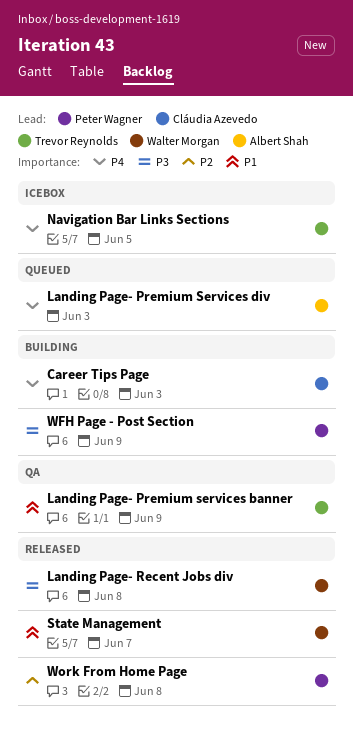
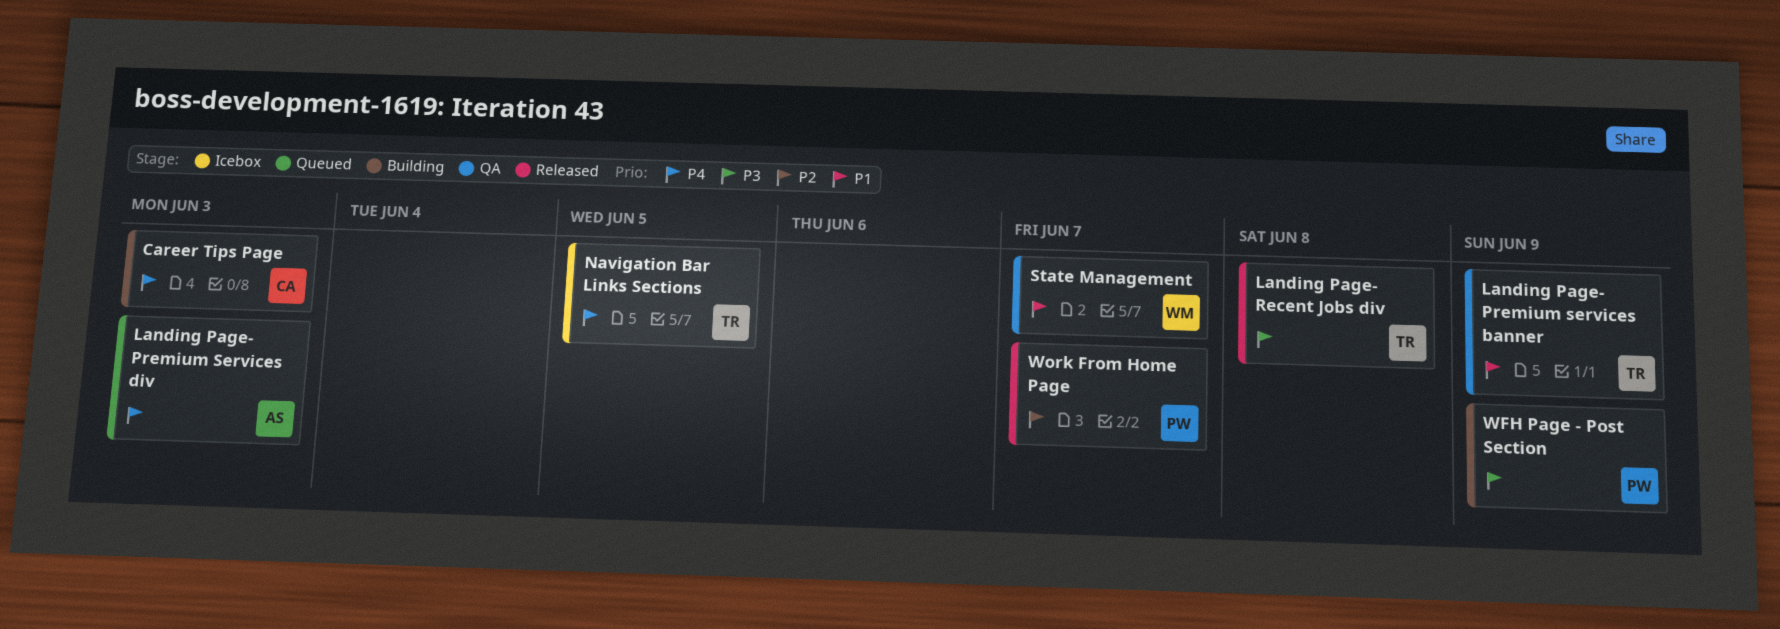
Landing Page- Recent Jobs div, owner: Walter Morgan -> Trevor Reynolds
State Management, status: Released -> QA
Work From Home Page, due: Jun 8 -> Jun 7

